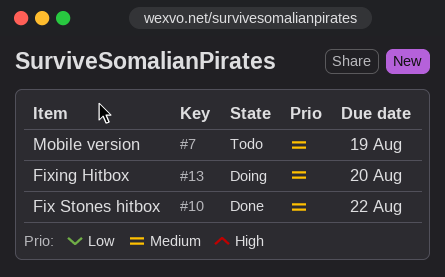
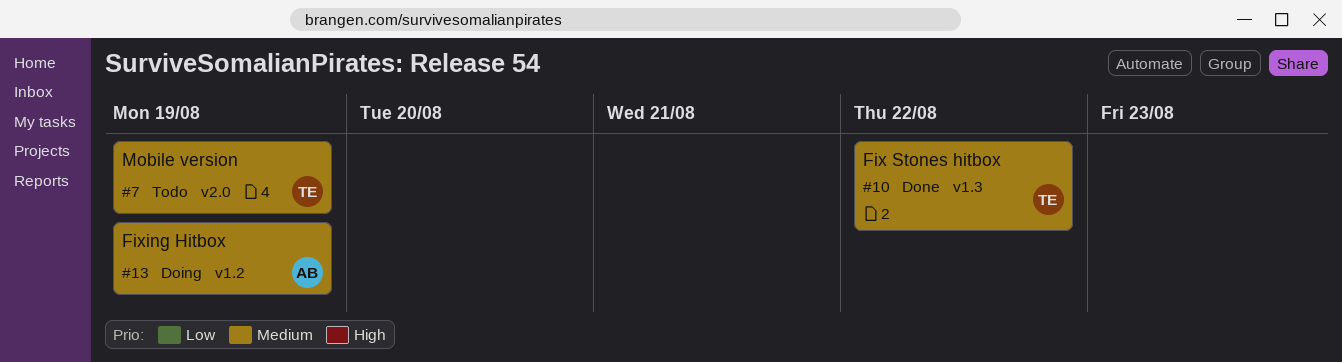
#13, due: Aug 20 -> Aug 19

